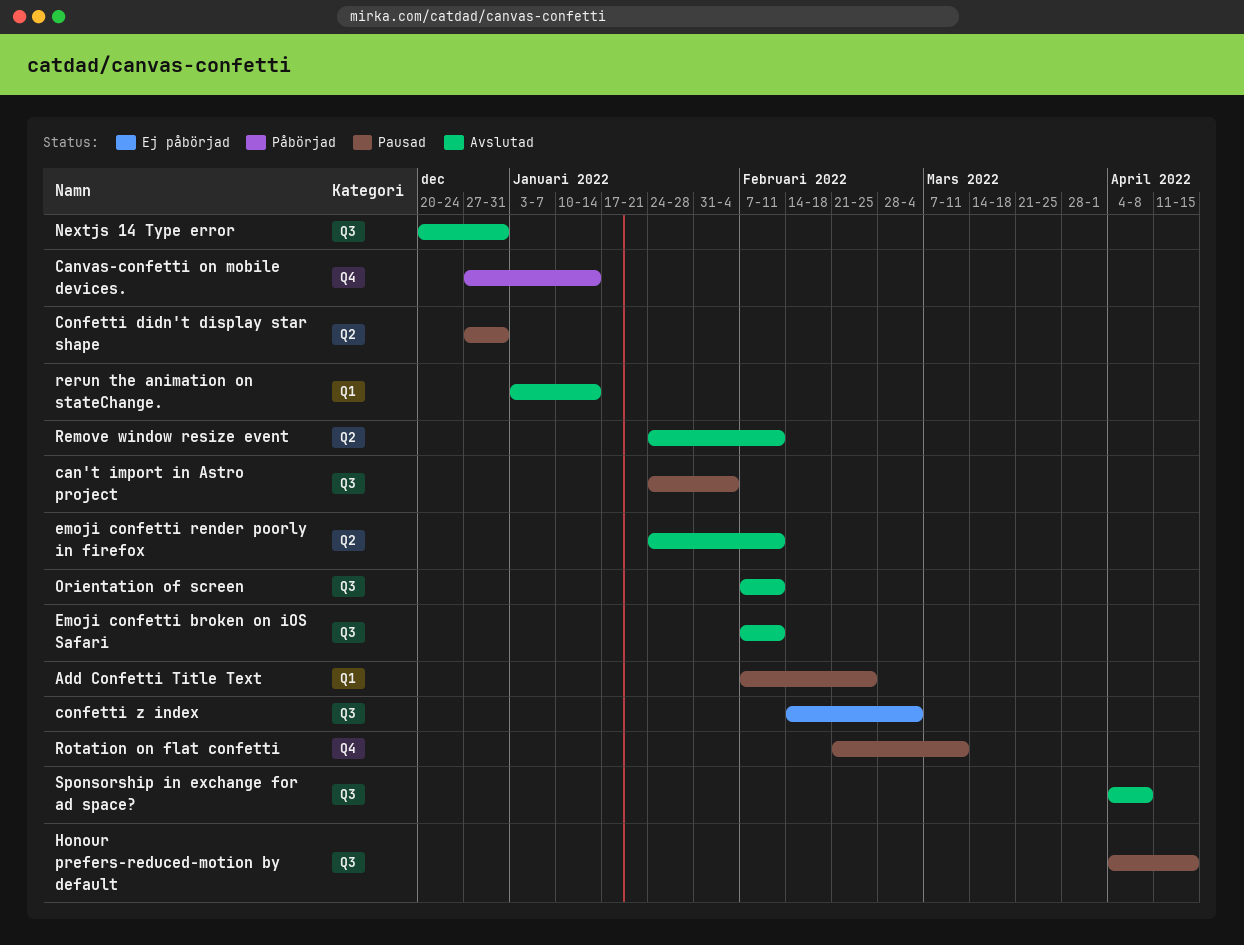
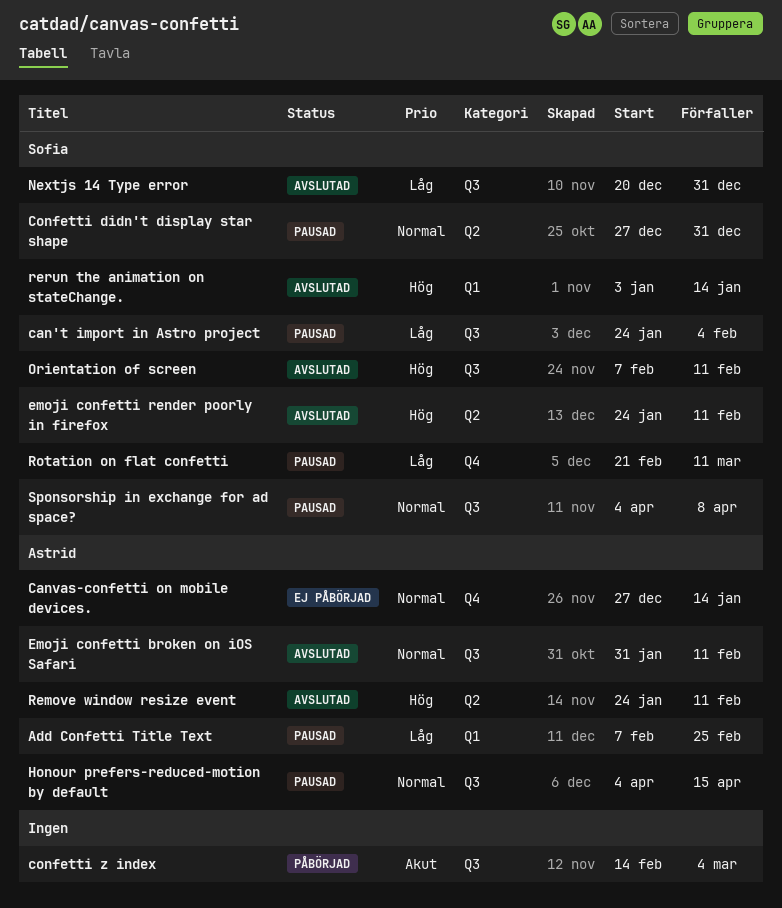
Canvas-confetti on mobile devices., status: Påbörjad -> Ej påbörjad
confetti z index, status: Ej påbörjad -> Påbörjad
Emoji confetti broken on iOS Safari, start: Feb 7 -> Jan 31
Sponsorship in exchange for ad space?, status: Avslutad -> Pausad

